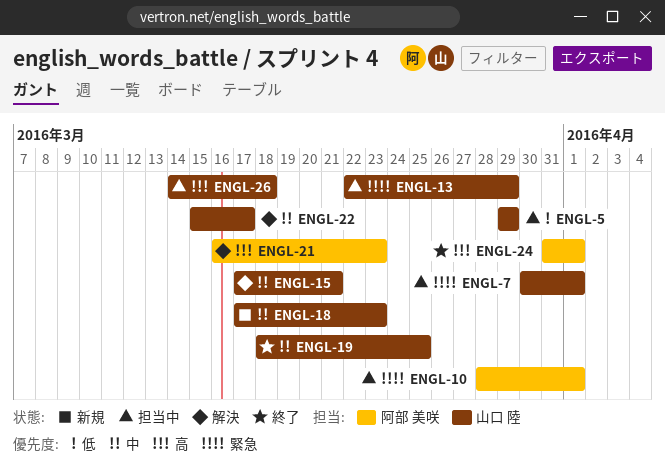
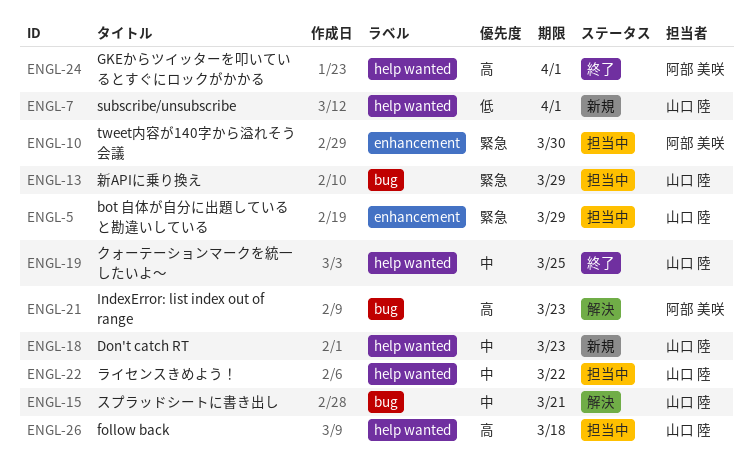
ENGL-5, priority: 低 -> 緊急
ENGL-7, status: 担当中 -> 新規
ENGL-7, priority: 緊急 -> 低
ENGL-10, due: Apr 1 -> Mar 30
ENGL-22, status: 解決 -> 担当中
ENGL-22, due: Mar 17 -> Mar 22

